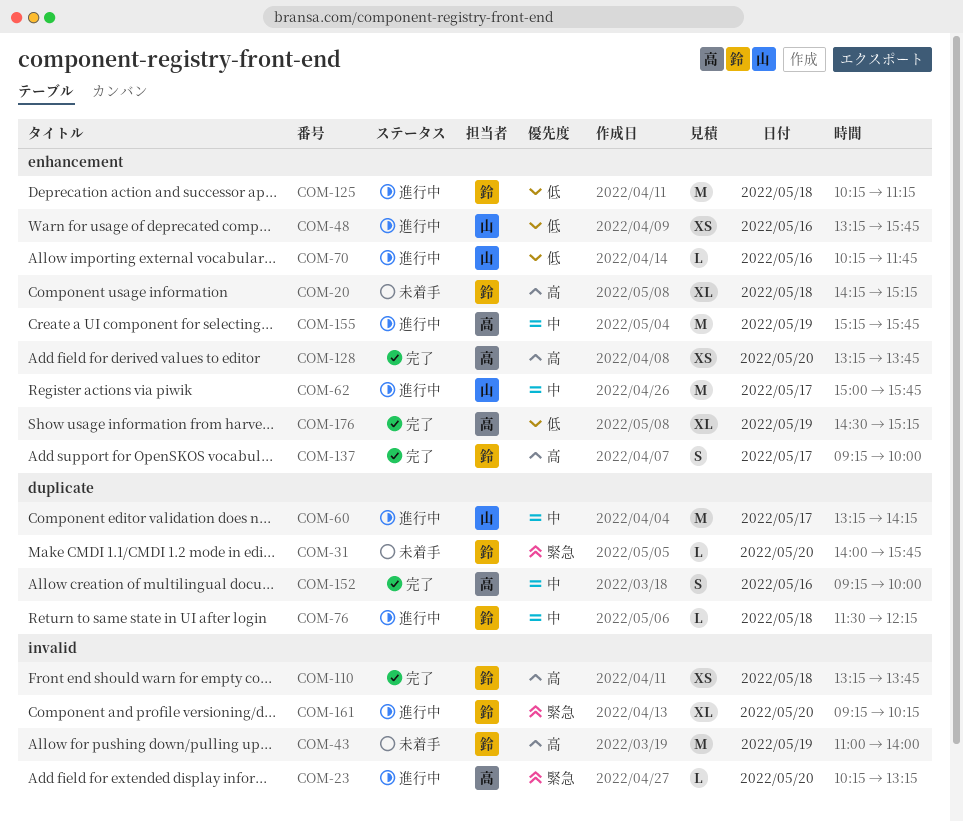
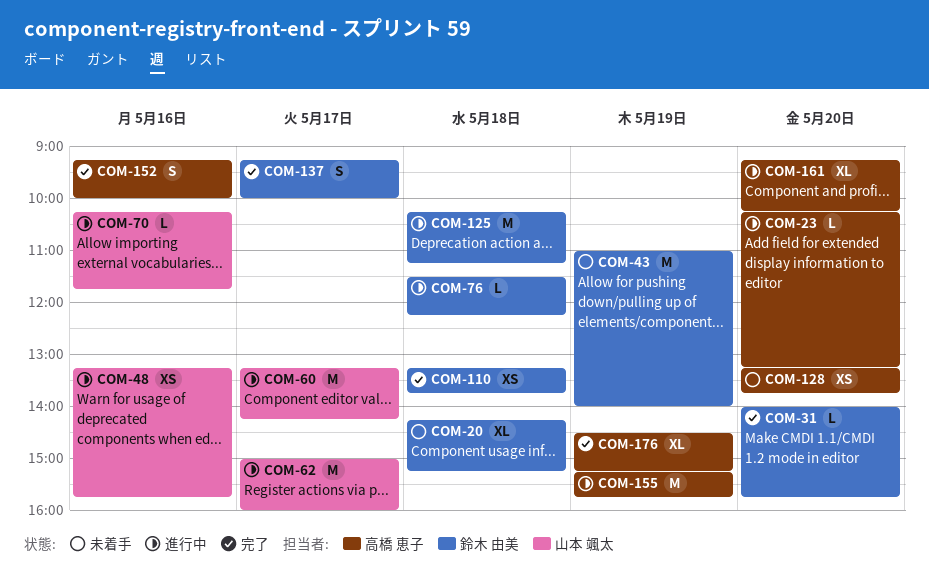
COM-31, status: 未着手 -> 完了
COM-62, ends: 15:45 -> 16:00
COM-128, status: 完了 -> 未着手
COM-161, owner: 鈴木 由美 -> 高橋 恵子

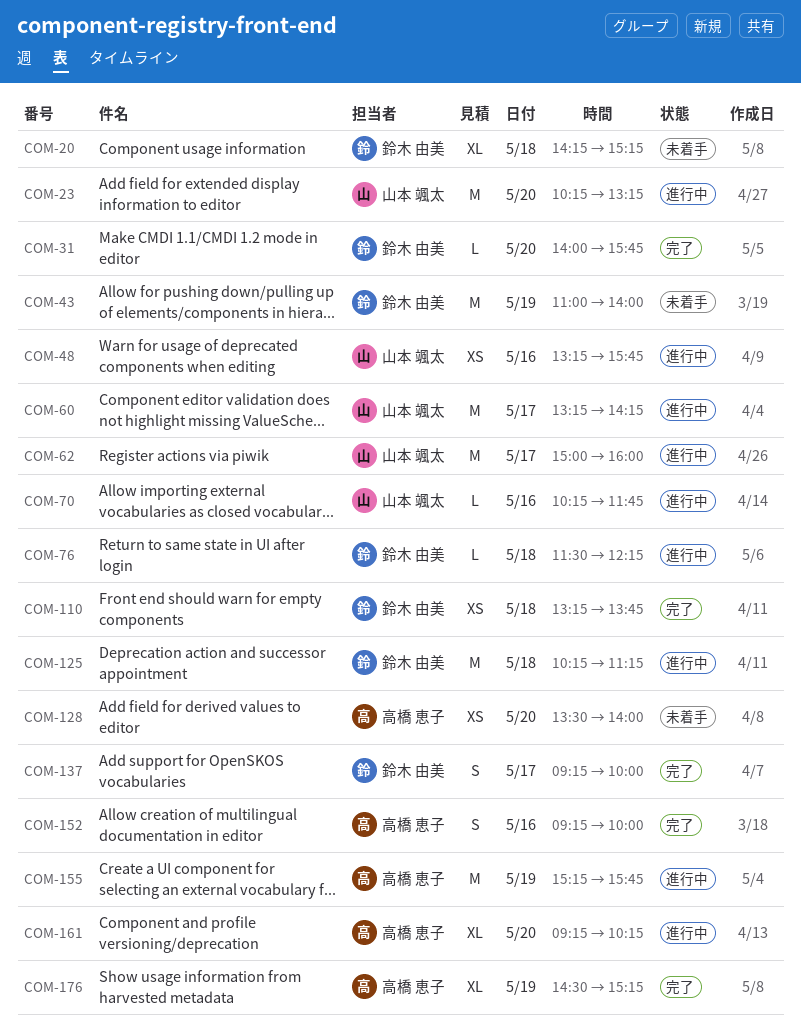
COM-23, owner: 高橋 恵子 -> 山本 颯太
COM-23, estimate: L -> M
COM-128, begins: 13:15 -> 13:30
COM-128, ends: 13:45 -> 14:00

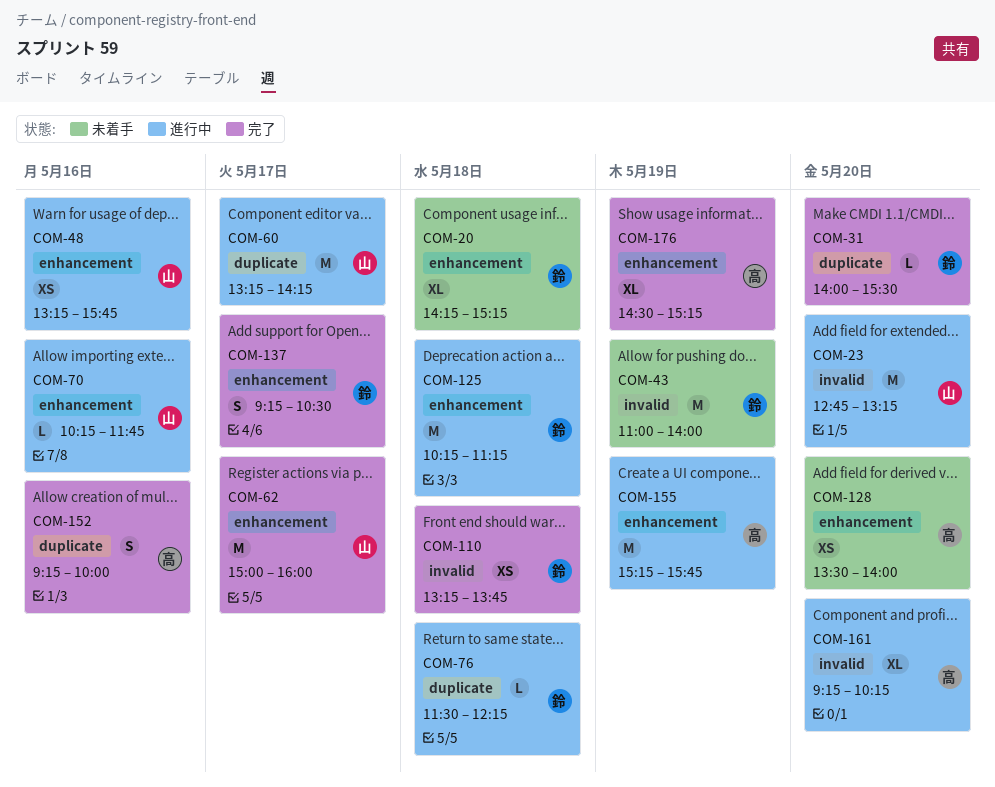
COM-23, begins: 10:15 -> 12:45
COM-31, ends: 15:45 -> 15:30
COM-62, status: 進行中 -> 完了
COM-137, ends: 10:00 -> 10:30

